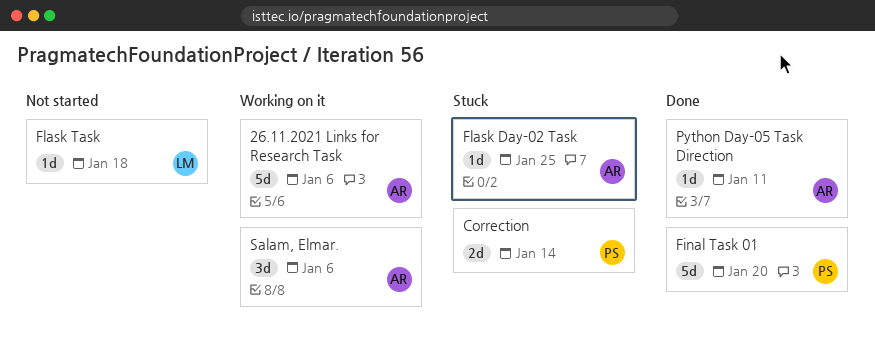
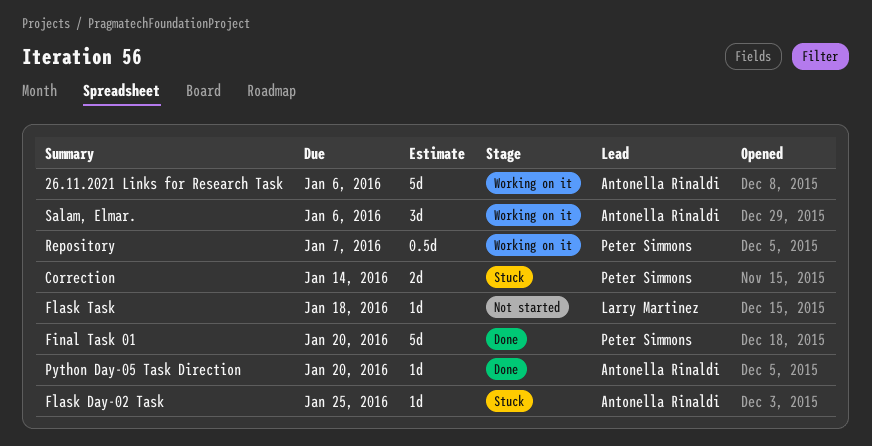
Python Day-05 Task Direction, due: Jan 11 -> Jan 20
Repository: none -> present

